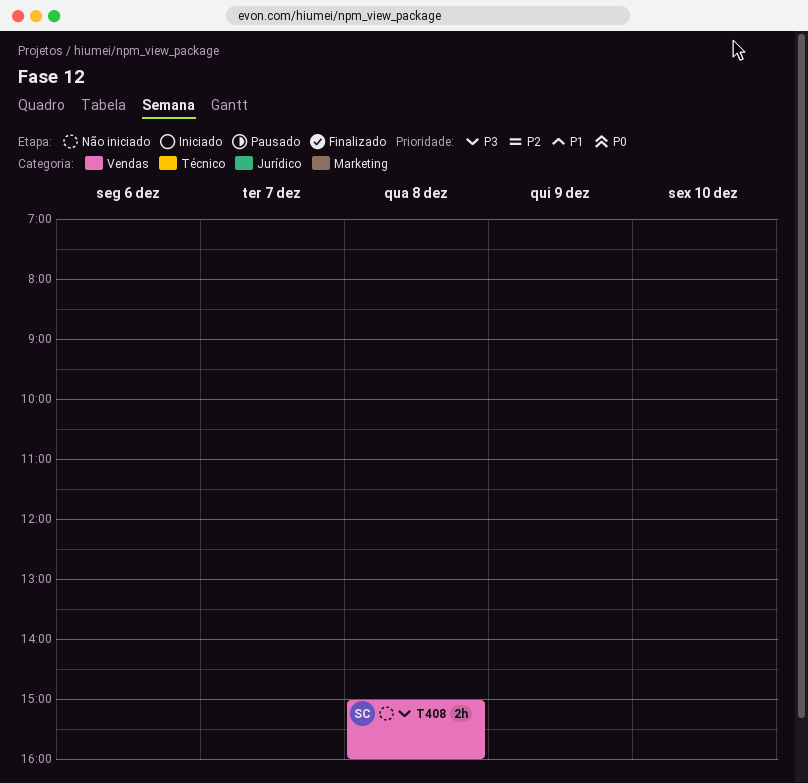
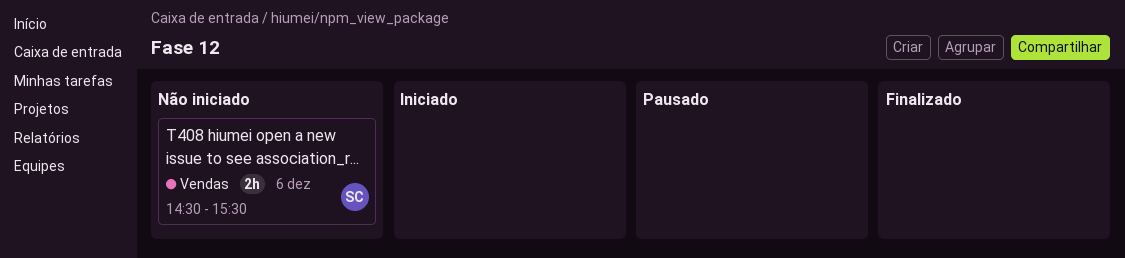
T408, day: Dec 8 -> Dec 6
T408, begins: 15:00 -> 14:30
T408, ends: 16:00 -> 15:30

